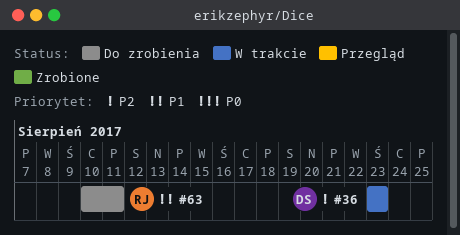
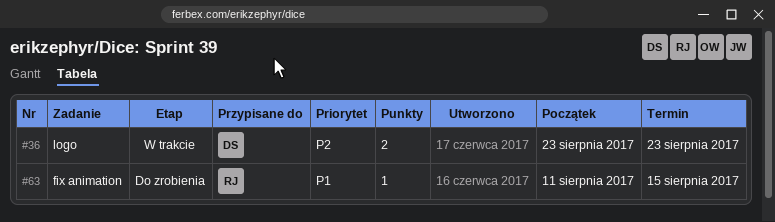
#63, start: Aug 10 -> Aug 11
#63, due: Aug 11 -> Aug 15

